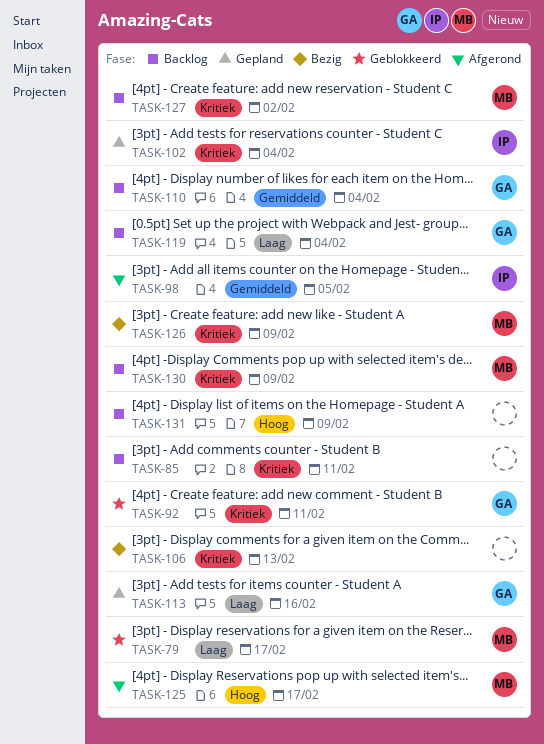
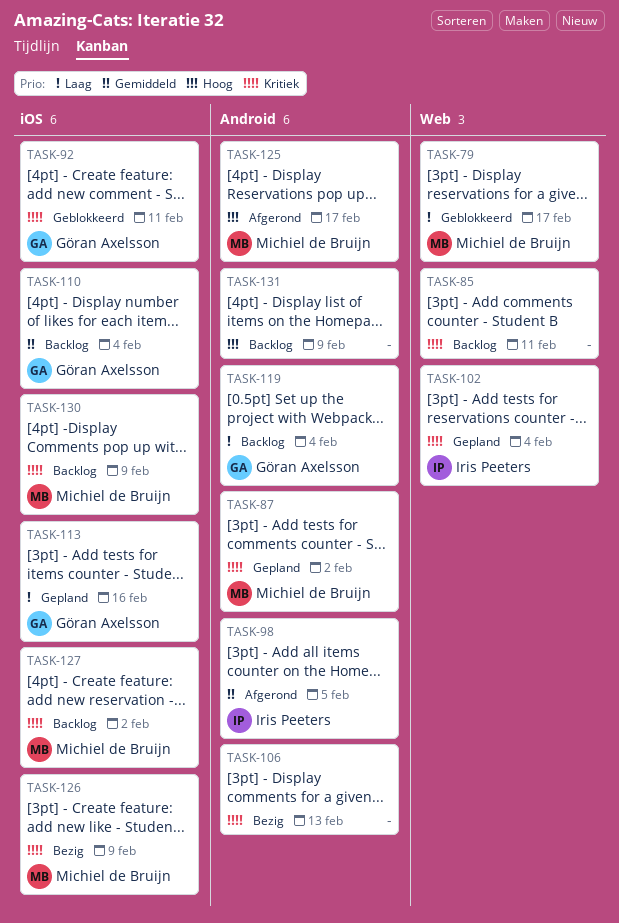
TASK-87: none -> present

